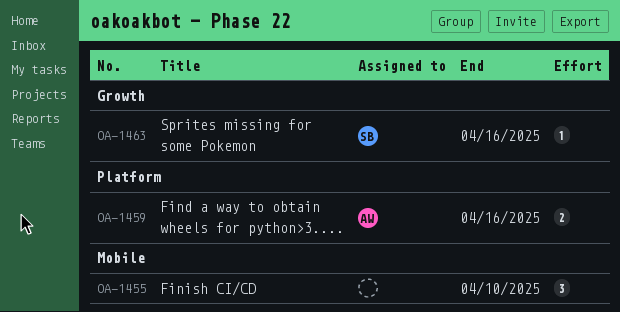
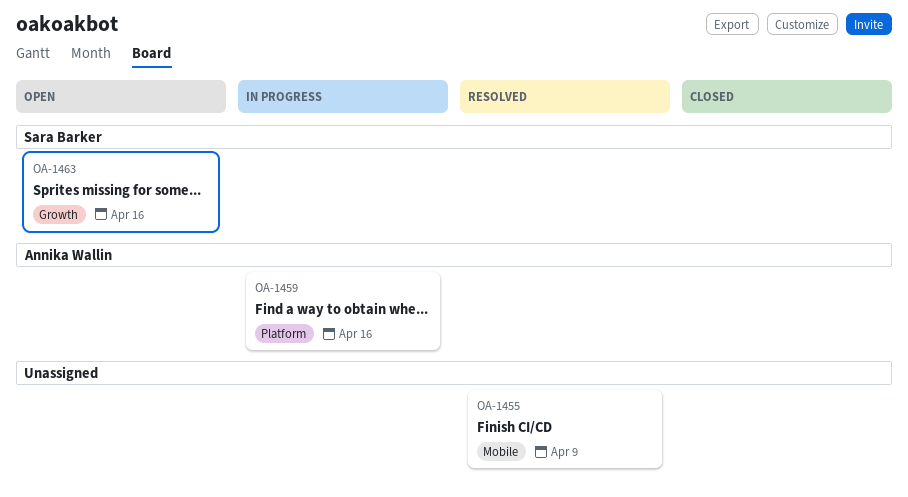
OA-1455, due: Apr 10 -> Apr 9

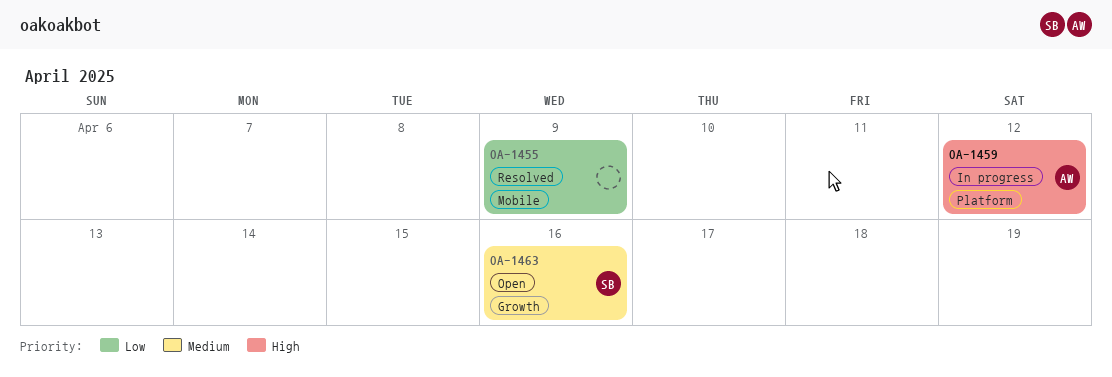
OA-1459, due: Apr 16 -> Apr 12

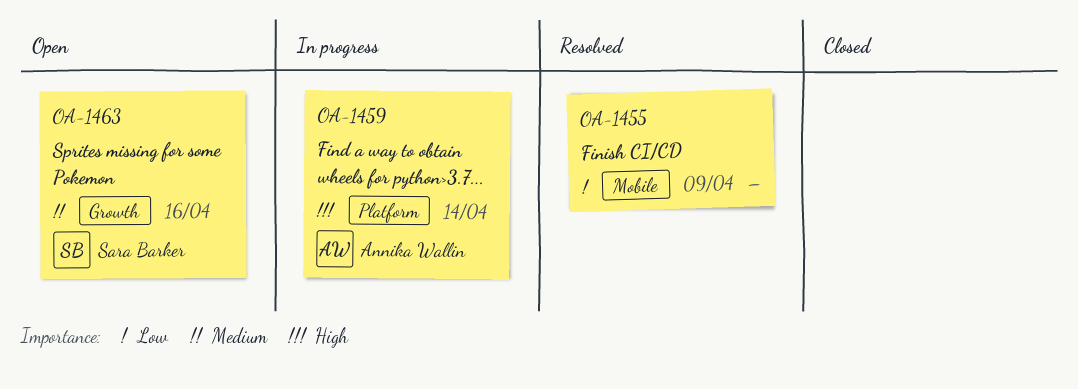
OA-1459, due: Apr 12 -> Apr 14

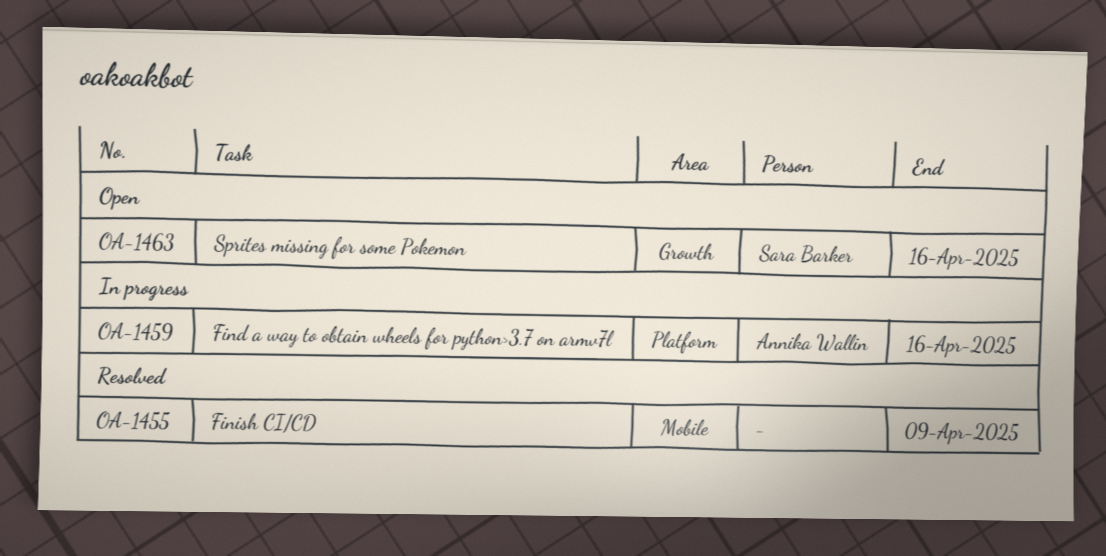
OA-1459, due: Apr 14 -> Apr 16

